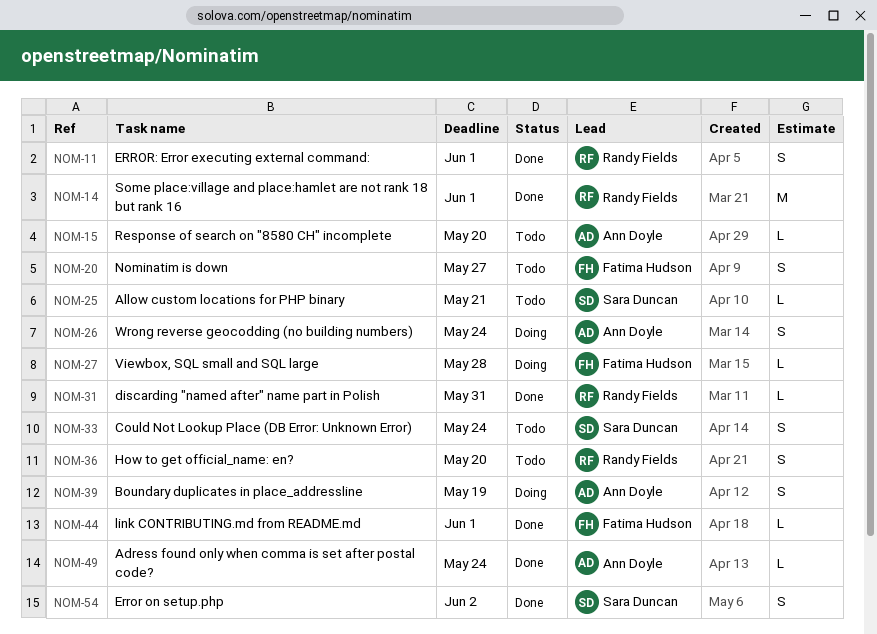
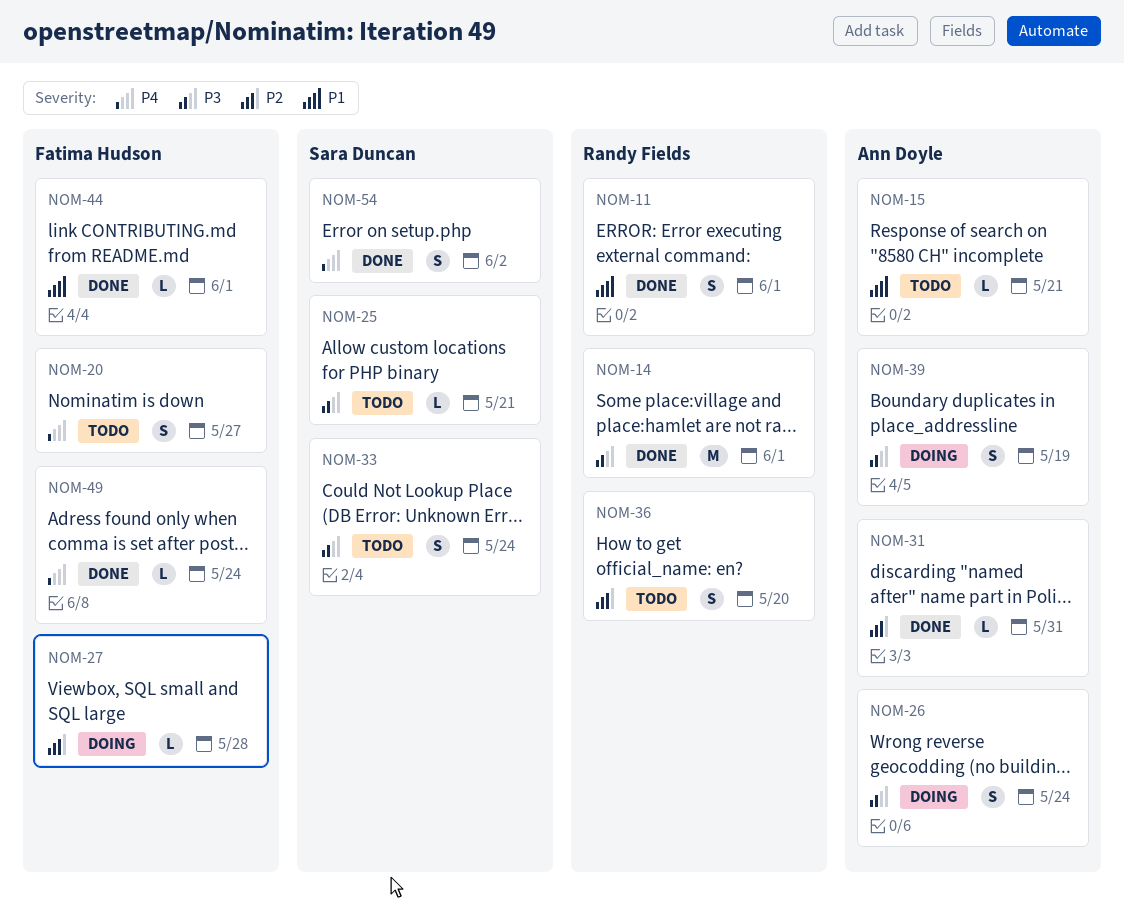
NOM-15, due: May 20 -> May 21
NOM-31, owner: Randy Fields -> Ann Doyle
NOM-49, owner: Ann Doyle -> Fatima Hudson

